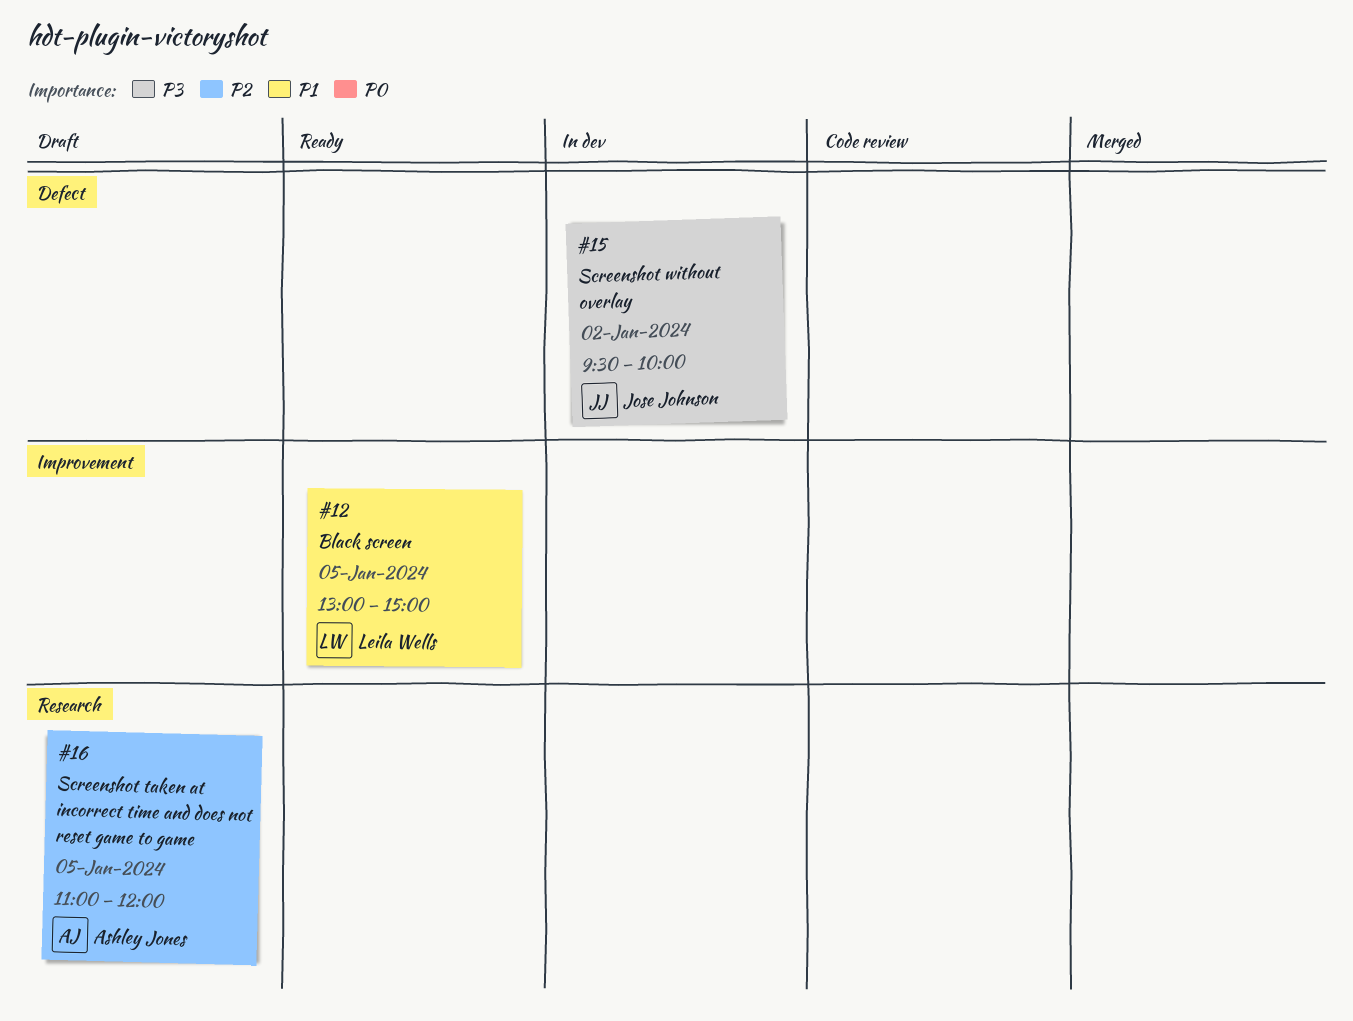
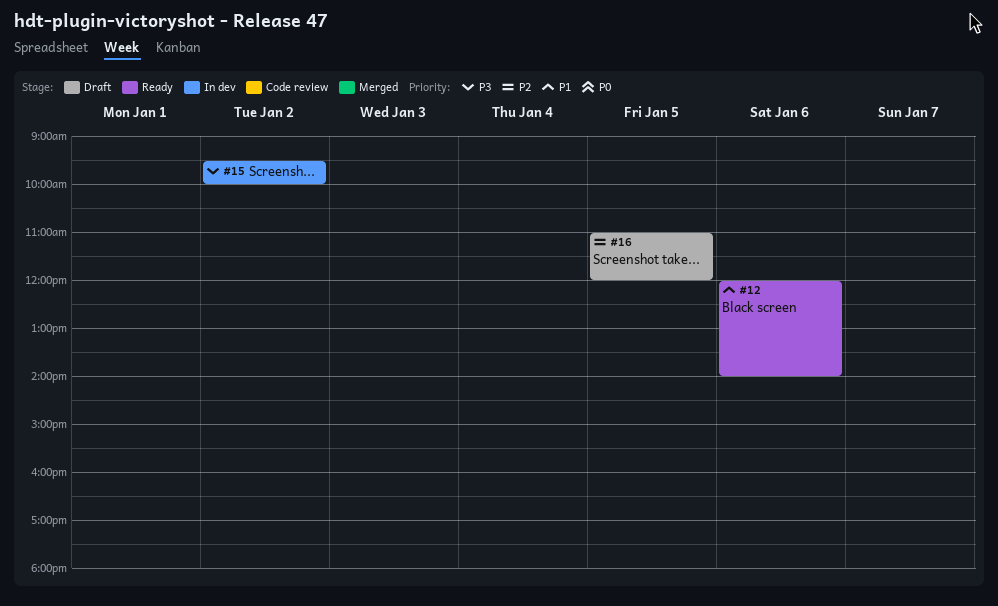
#12, day: Jan 5 -> Jan 6
#12, begins: 13:00 -> 12:00
#12, ends: 15:00 -> 14:00

